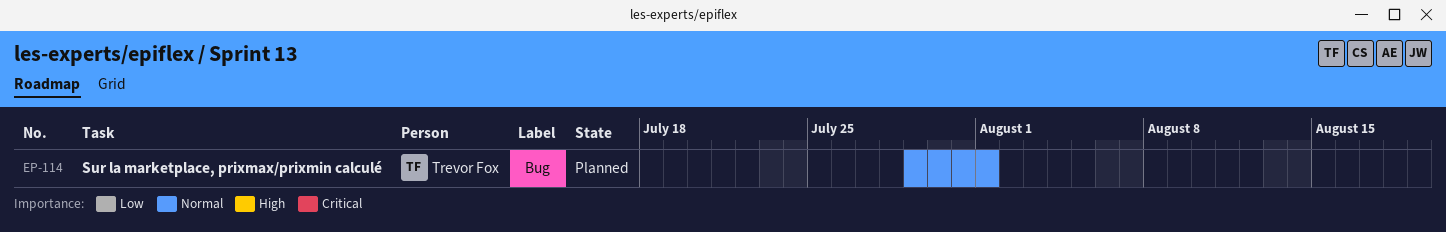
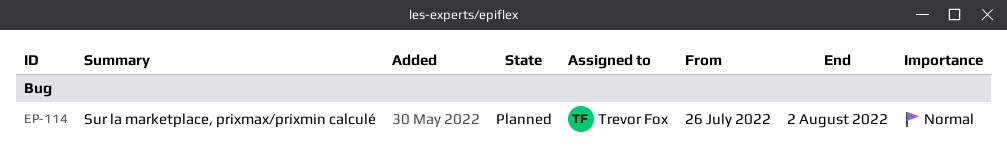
EP-114, start: Jul 29 -> Jul 26
EP-114, due: Aug 1 -> Aug 2

